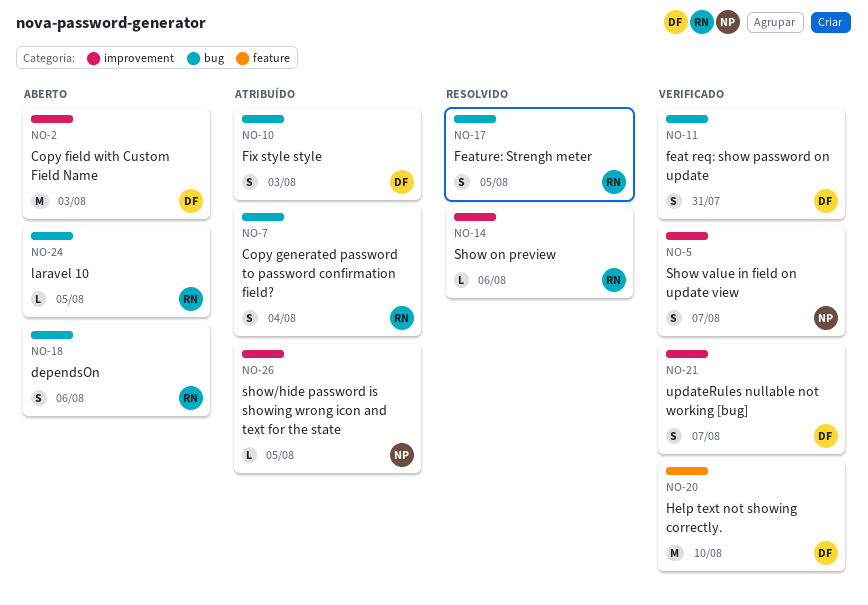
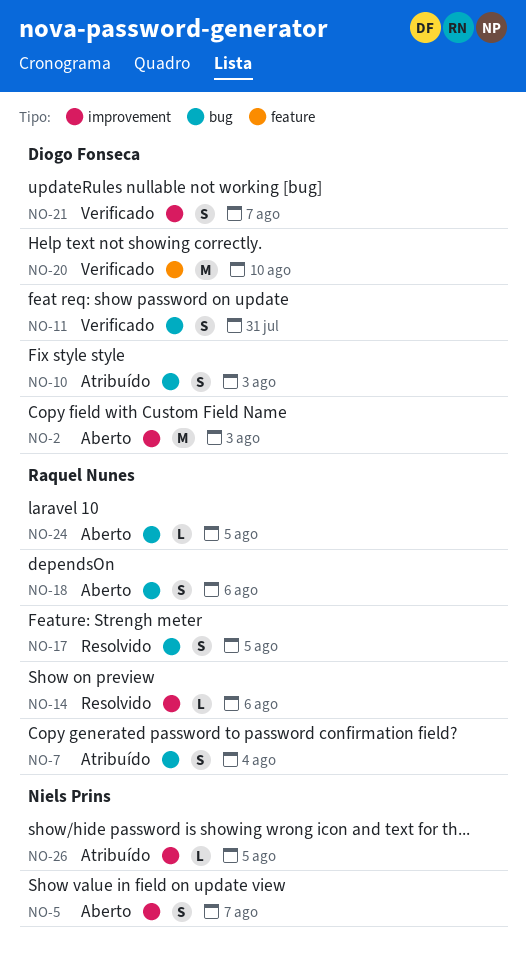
NO-5, status: Verificado -> Aberto

